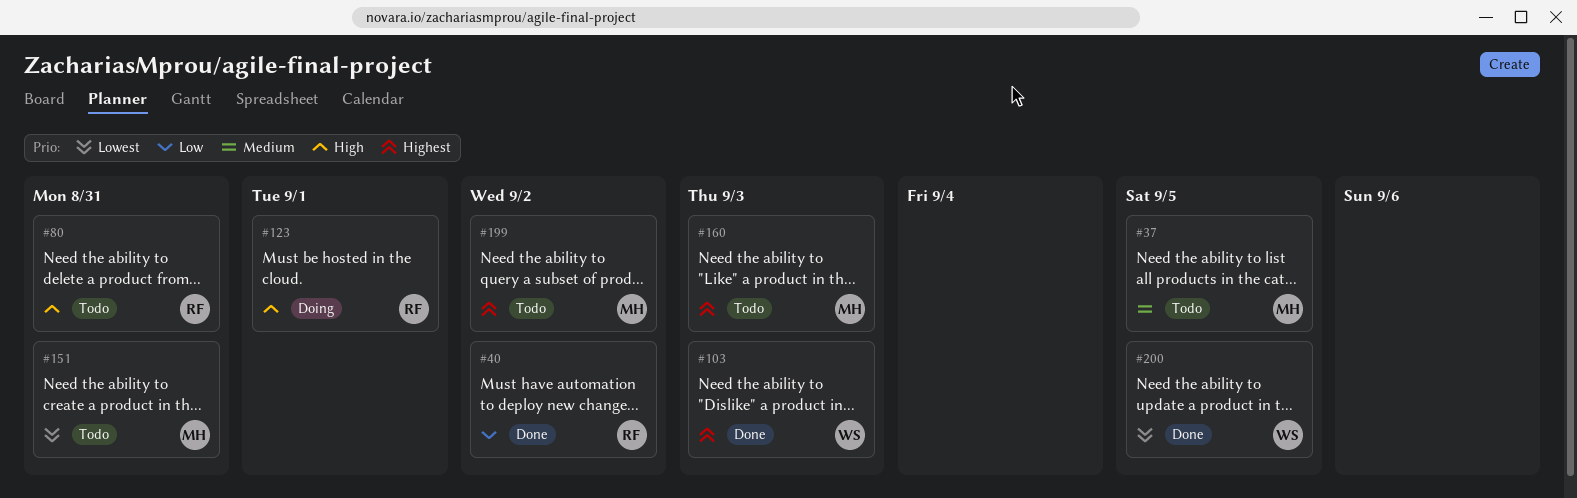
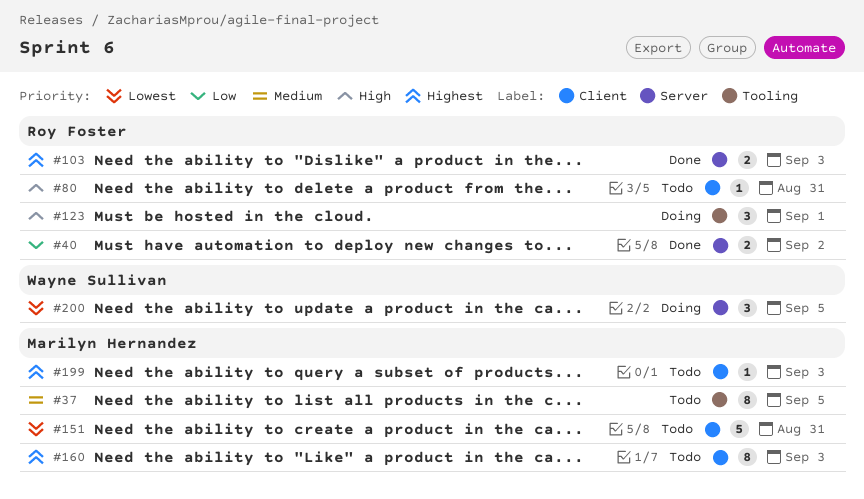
#103, owner: Wayne Sullivan -> Roy Foster
#199, due: Sep 2 -> Sep 3
#200, status: Done -> Doing

